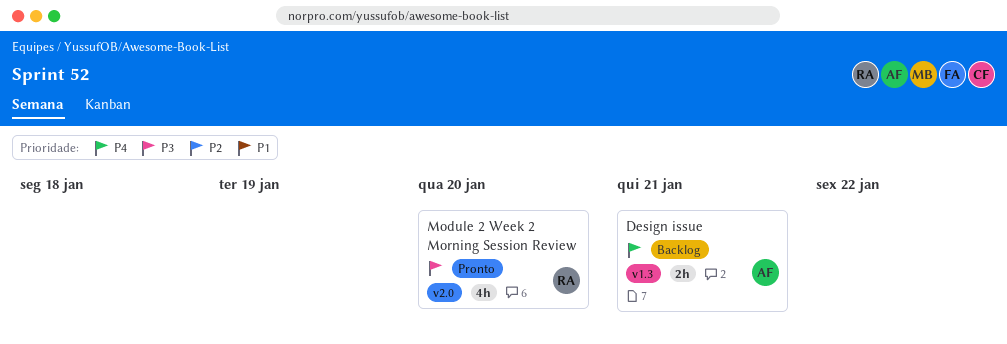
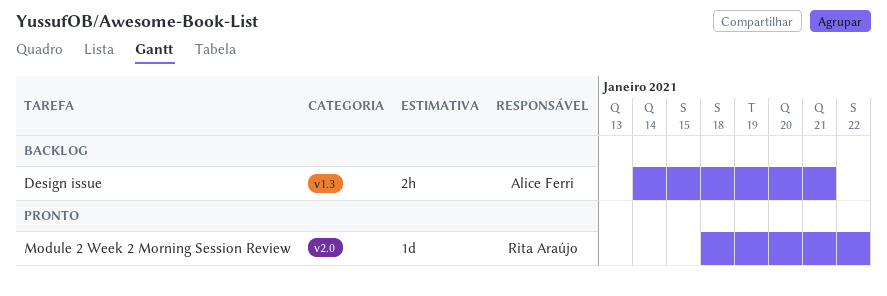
Module 2 Week 2 Morning Session Review, estimate: 4h -> 1d
Module 2 Week 2 Morning Session Review, due: Jan 20 -> Jan 22

